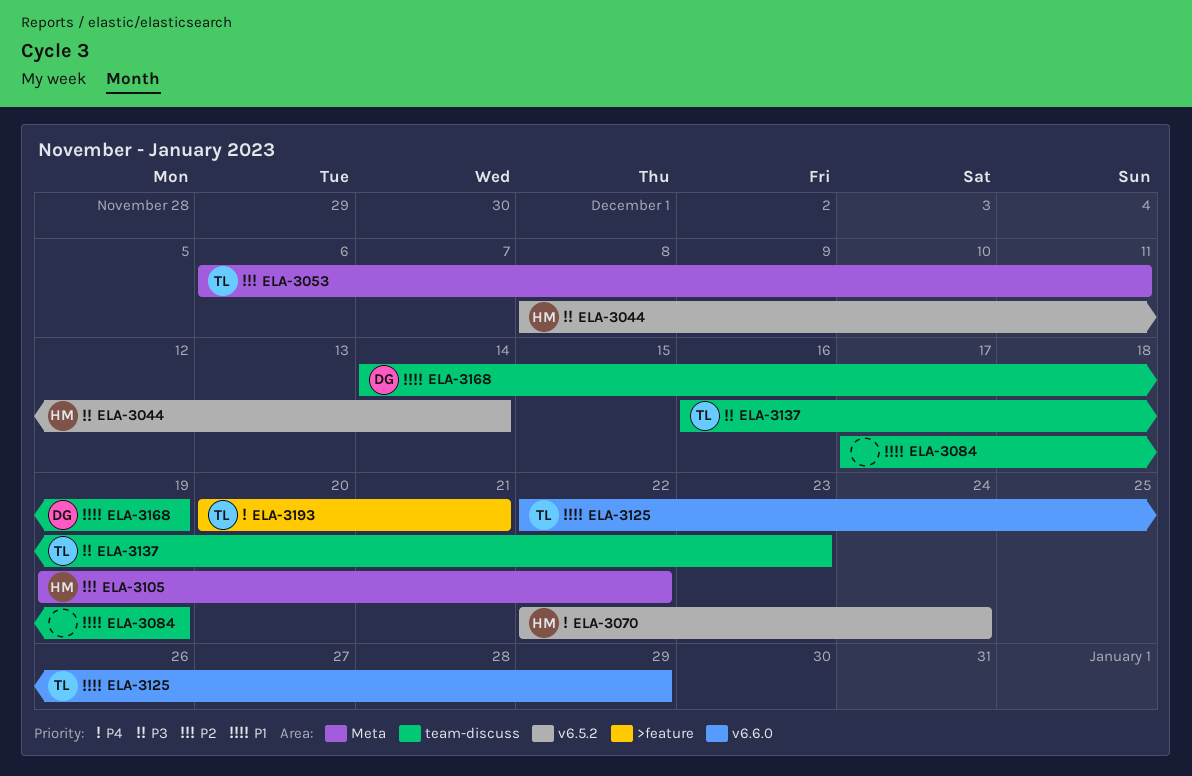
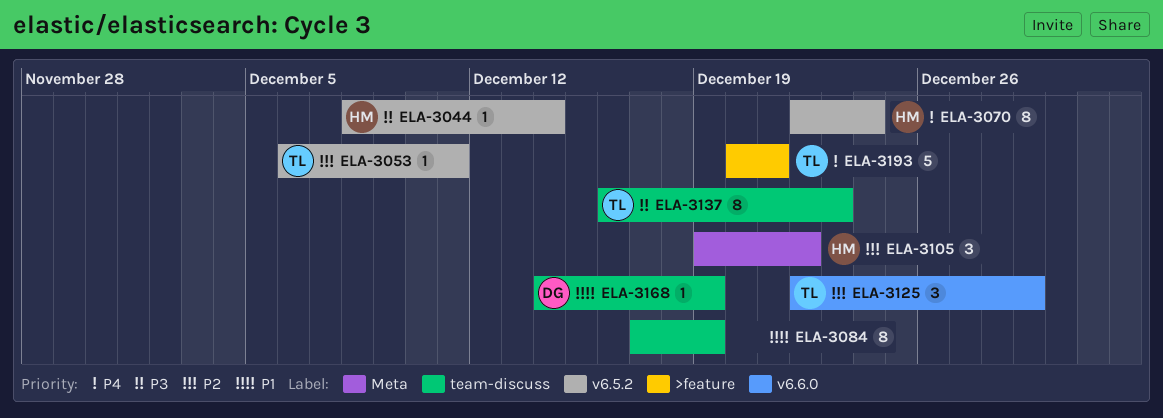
ELA-3053, label: Meta -> v6.5.2
ELA-3125, priority: P1 -> P2

